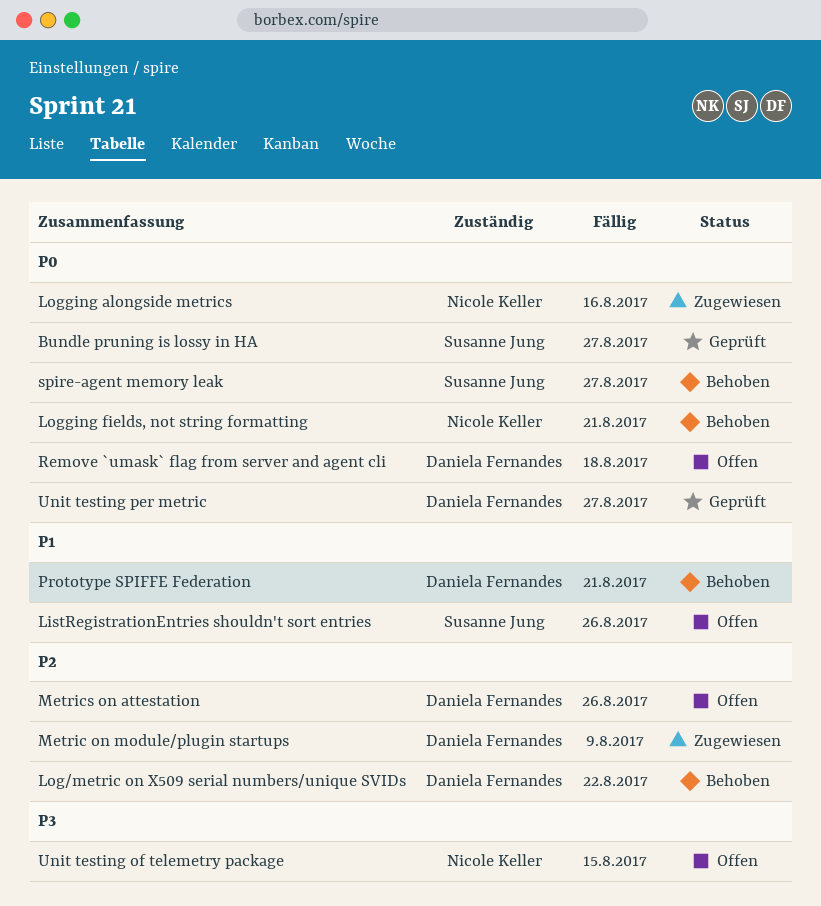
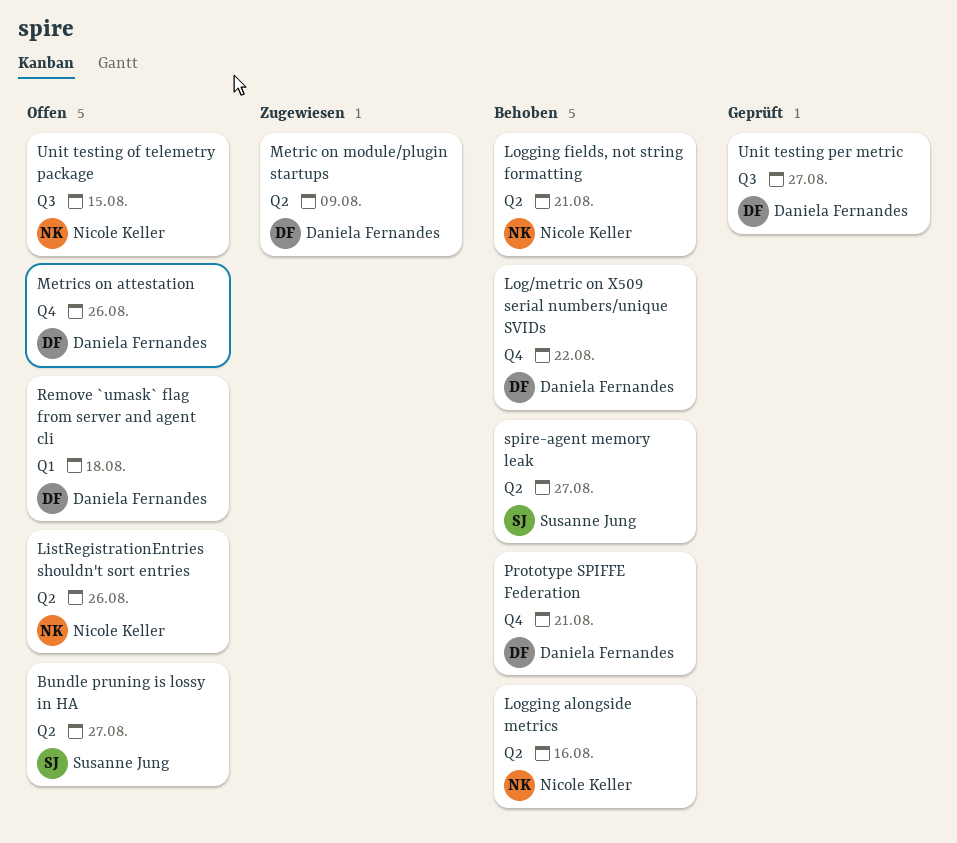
Bundle pruning is lossy in HA, status: Geprüft -> Offen
ListRegistrationEntries shouldn't sort entries, owner: Susanne Jung -> Nicole Keller
Logging alongside metrics, status: Zugewiesen -> Behoben

